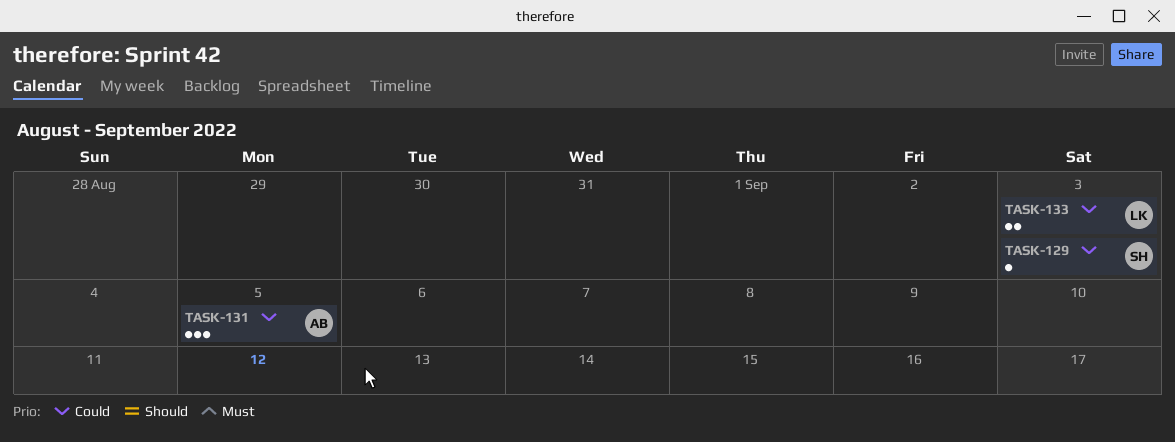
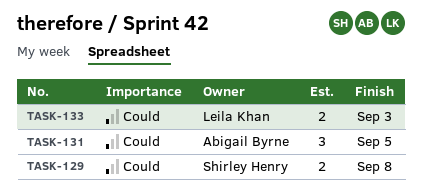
TASK-129, estimate: 1 -> 2
TASK-129, due: Sep 3 -> Sep 8

